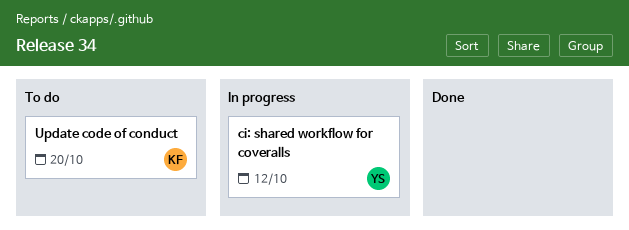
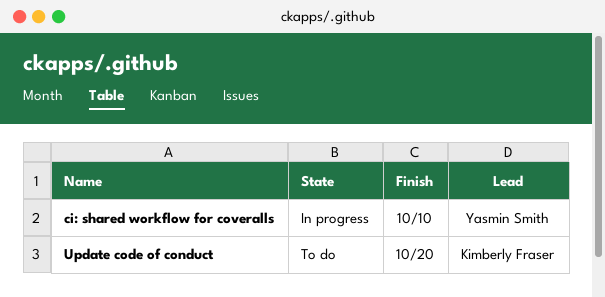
ci: shared workflow for coveralls, due: Oct 12 -> Oct 10

